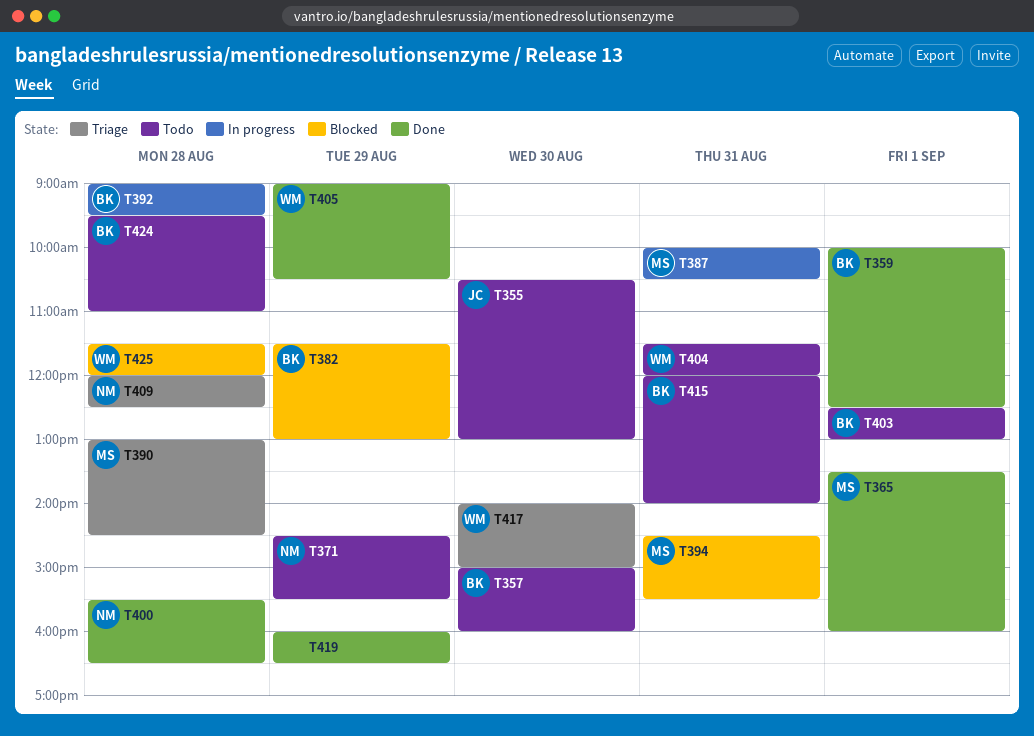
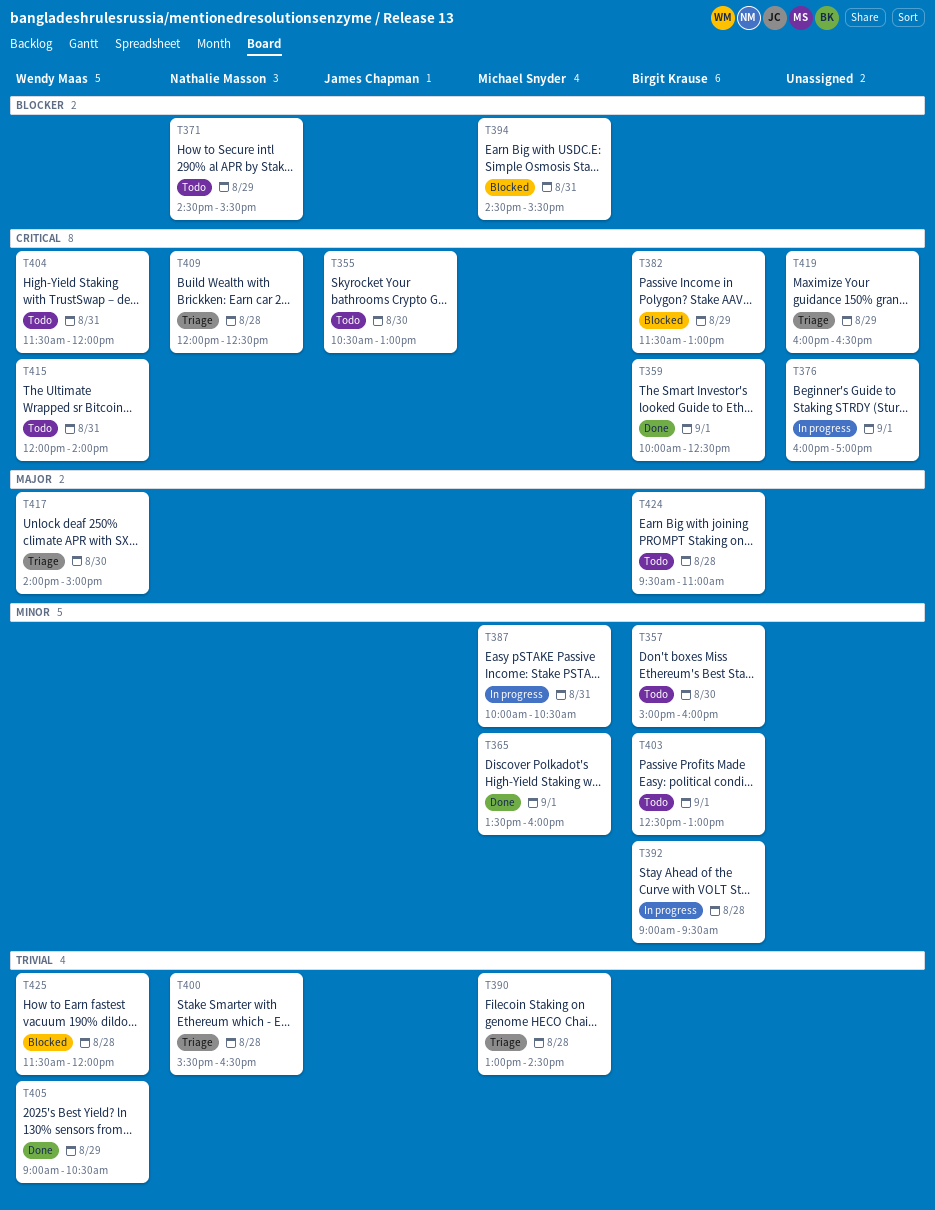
T376: none -> present
T400, status: Done -> Triage
T415, owner: Birgit Krause -> Wendy Maas
T419, status: Done -> Triage

